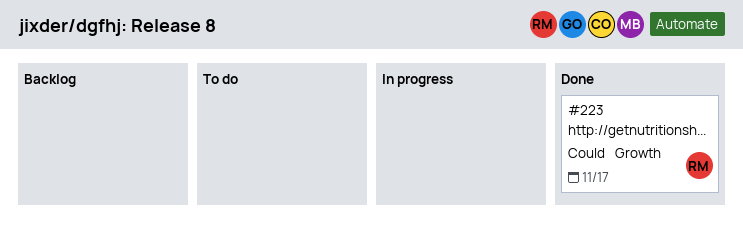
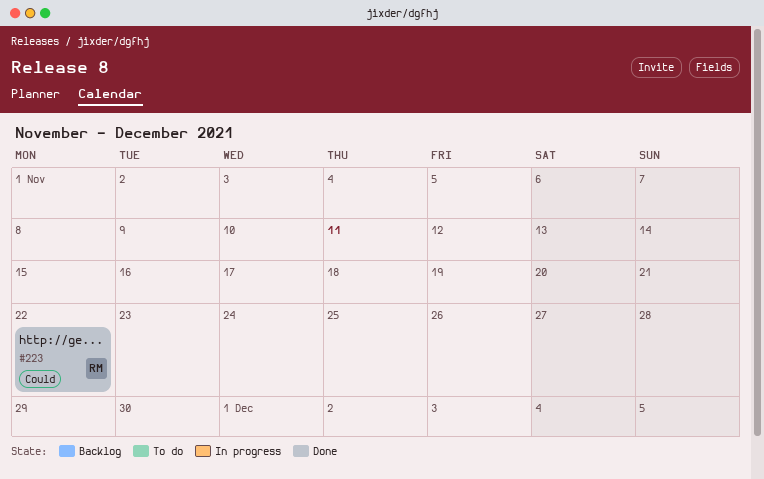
#223, due: Nov 17 -> Nov 22

